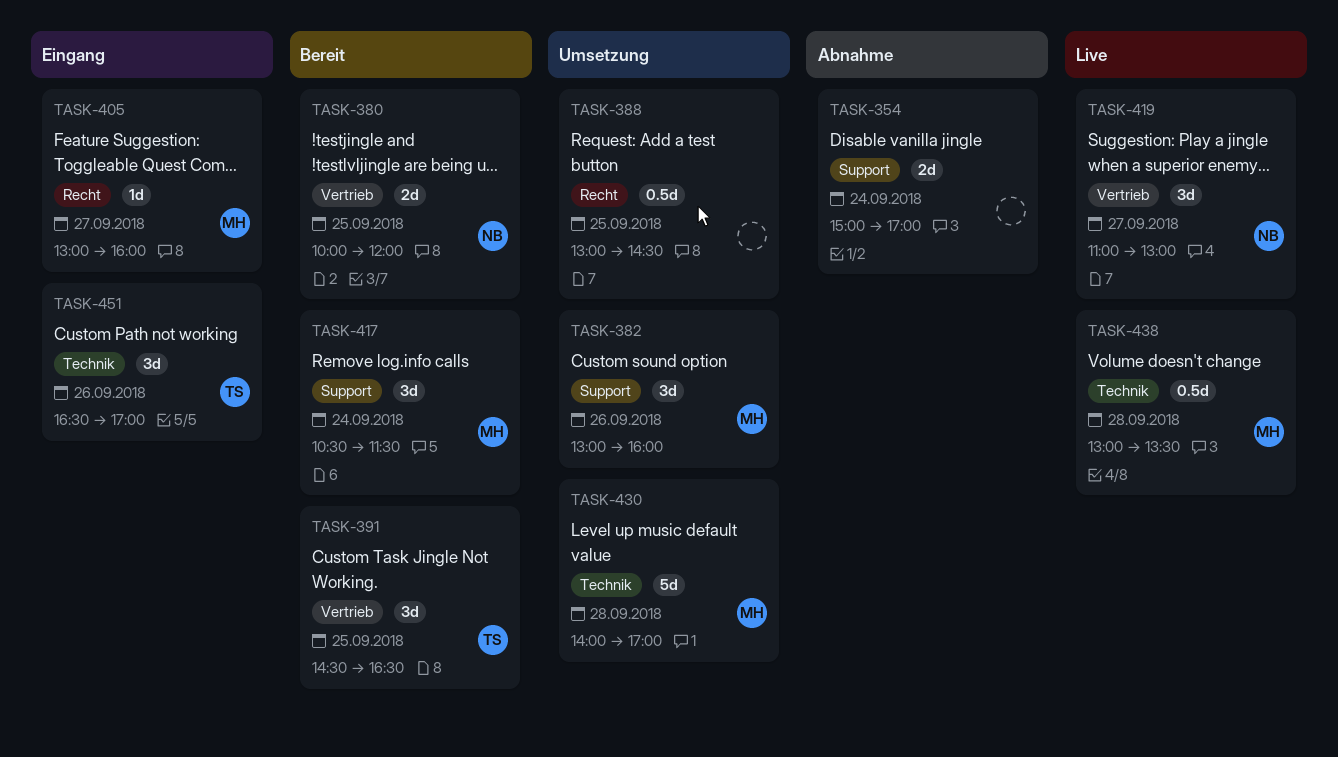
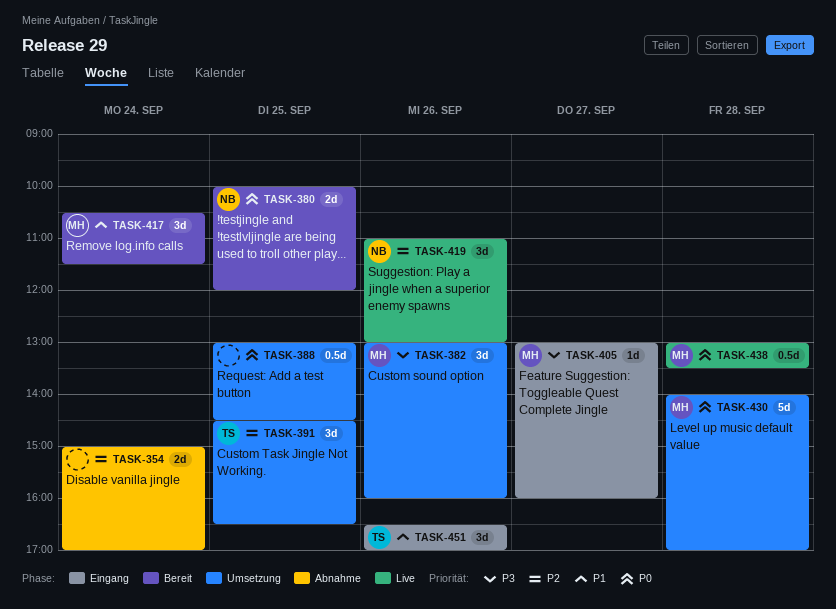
TASK-391, status: Bereit -> Umsetzung
TASK-419, day: Sep 27 -> Sep 26

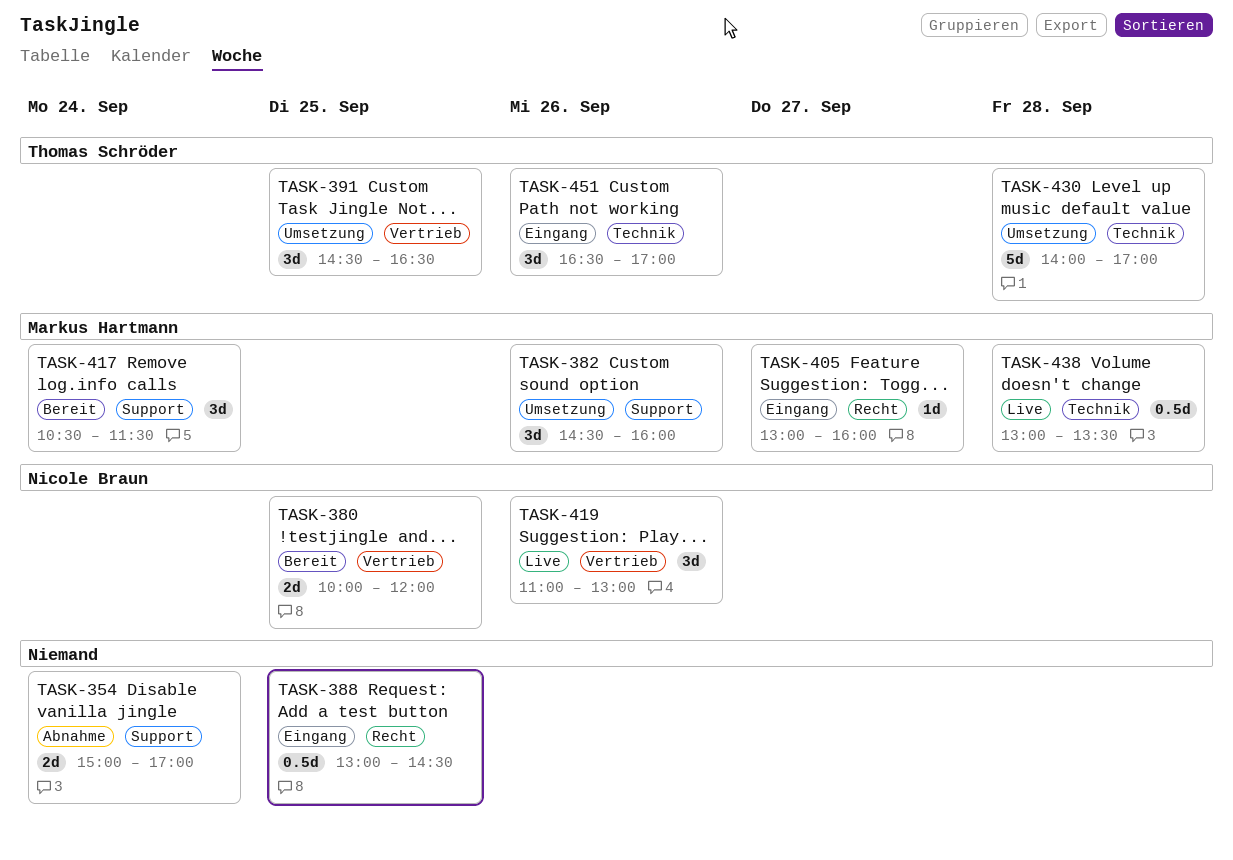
TASK-382, begins: 13:00 -> 14:30
TASK-388, status: Umsetzung -> Eingang
TASK-430, owner: Markus Hartmann -> Thomas Schröder

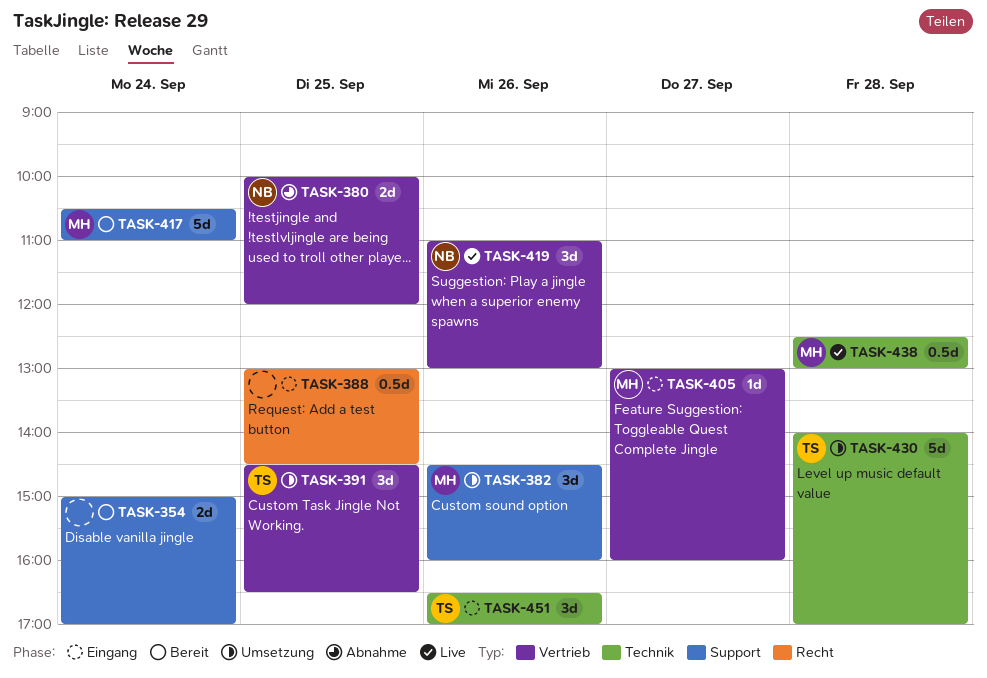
TASK-354, status: Abnahme -> Bereit
TASK-380, status: Bereit -> Abnahme
TASK-405, label: Recht -> Vertrieb
TASK-417, estimate: 3d -> 5d
TASK-417, ends: 11:30 -> 11:00
TASK-438, begins: 13:00 -> 12:30
TASK-438, ends: 13:30 -> 13:00

